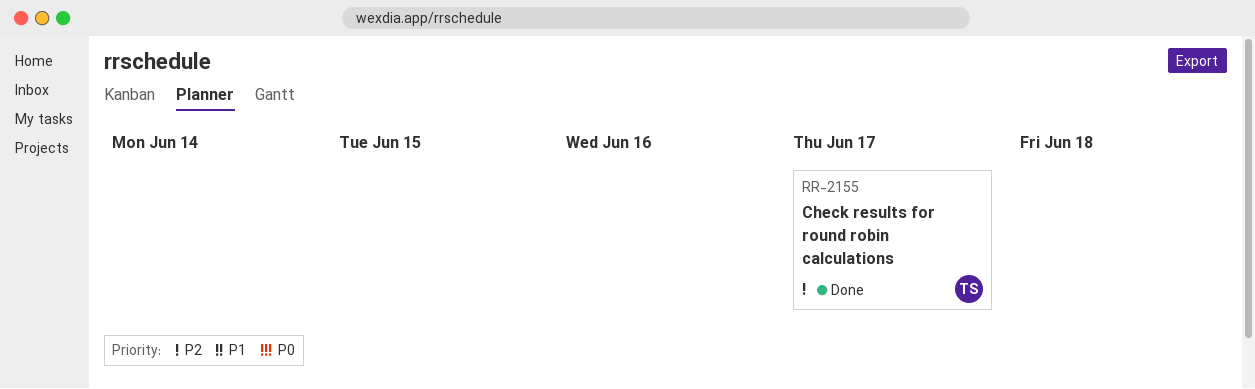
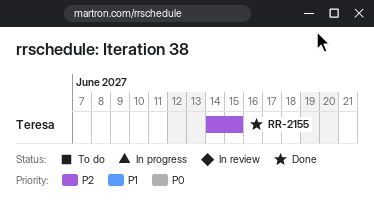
RR-2155, due: Jun 17 -> Jun 15

